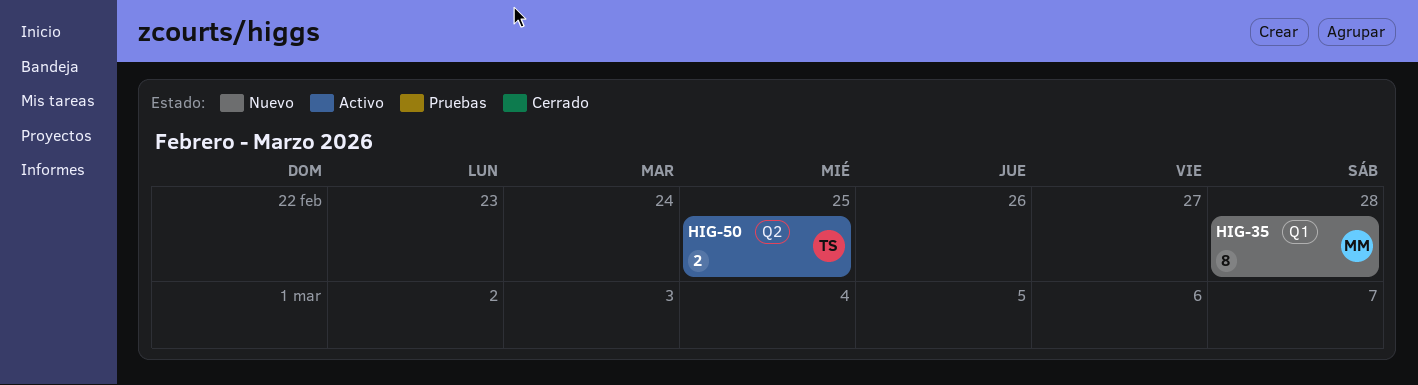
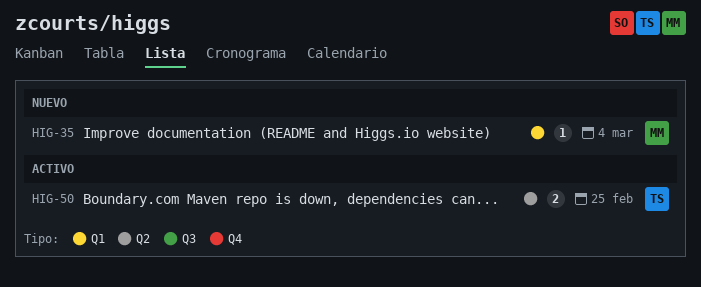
HIG-35, estimate: 8 -> 1
HIG-35, due: Feb 28 -> Mar 4

